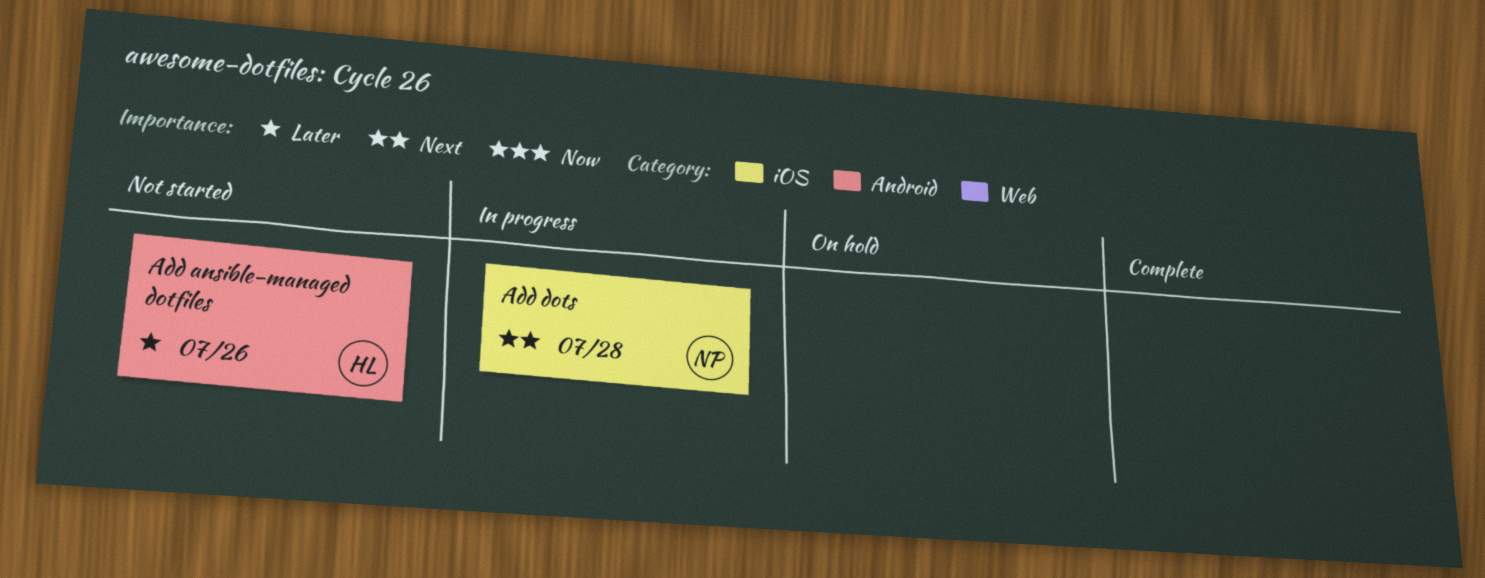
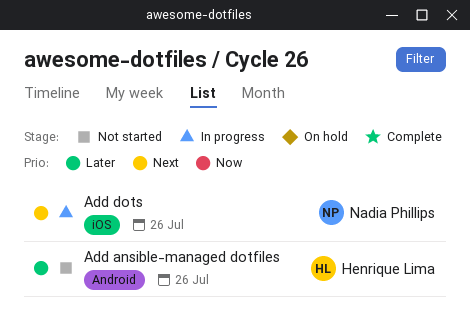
Add dots, due: Jul 28 -> Jul 26

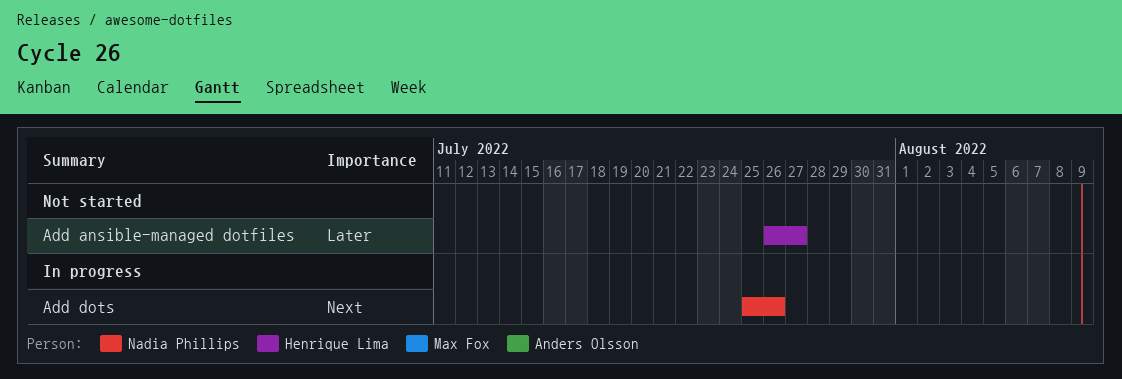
Add ansible-managed dotfiles, due: Jul 26 -> Jul 27

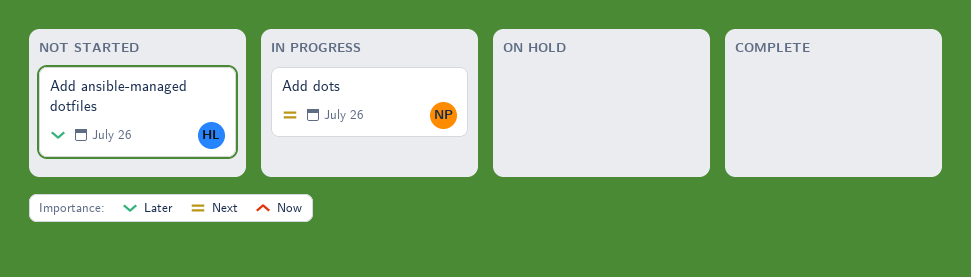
Add ansible-managed dotfiles, due: Jul 27 -> Jul 26

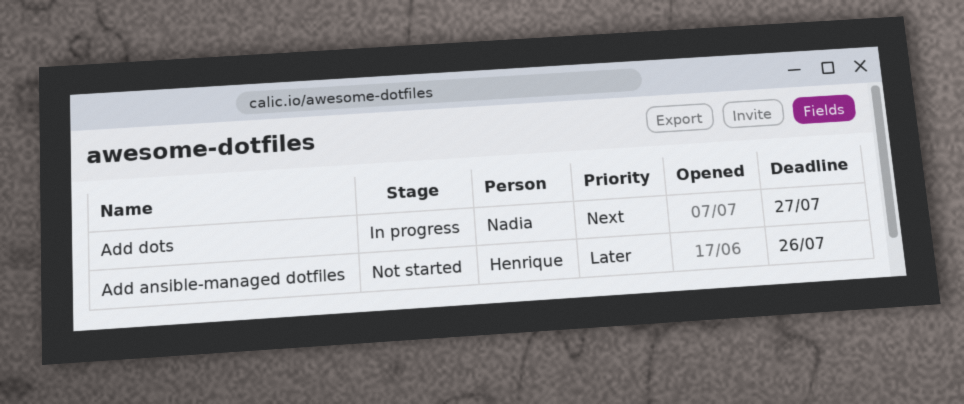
Add dots, due: Jul 26 -> Jul 27

